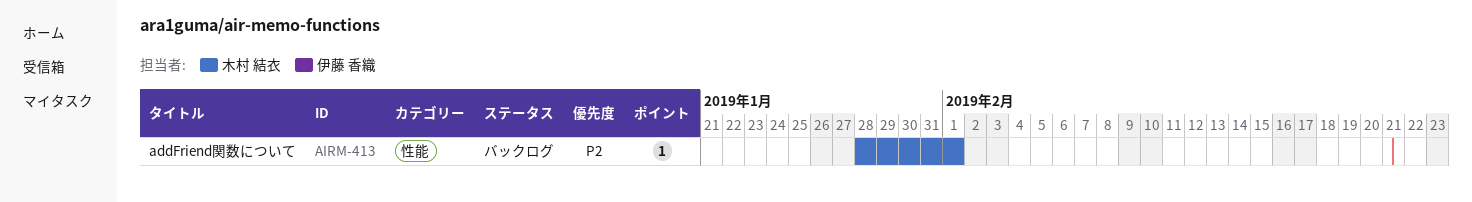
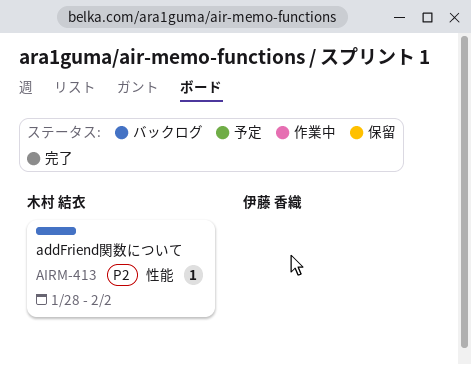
AIRM-413, due: Feb 1 -> Feb 2

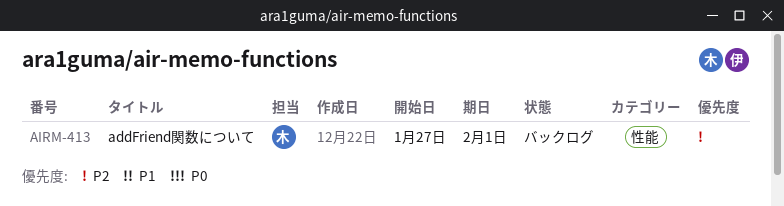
AIRM-413, start: Jan 28 -> Jan 27
AIRM-413, due: Feb 2 -> Feb 1

